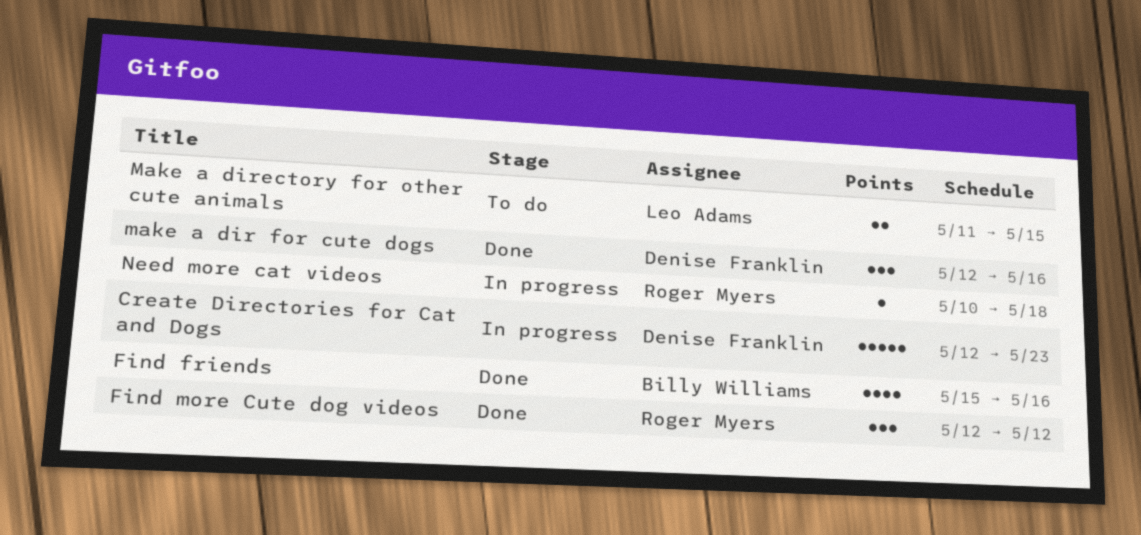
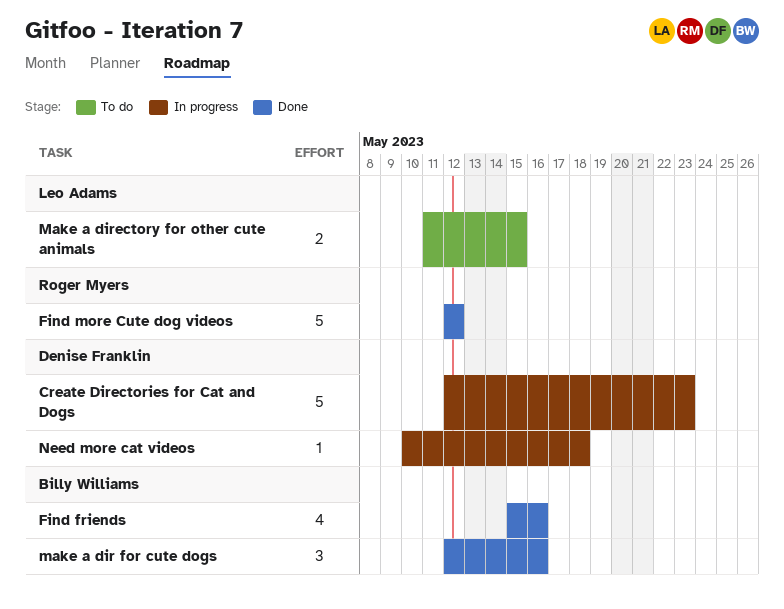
Find more Cute dog videos, estimate: 3 -> 5
make a dir for cute dogs, owner: Denise Franklin -> Billy Williams
Need more cat videos, owner: Roger Myers -> Denise Franklin

